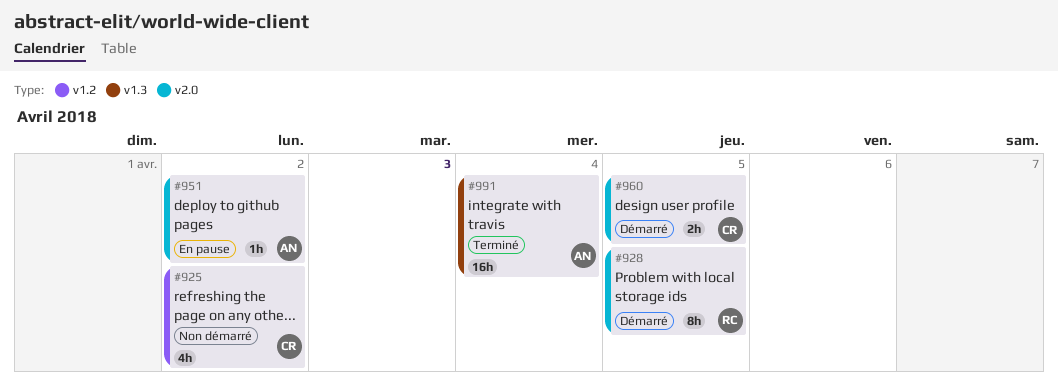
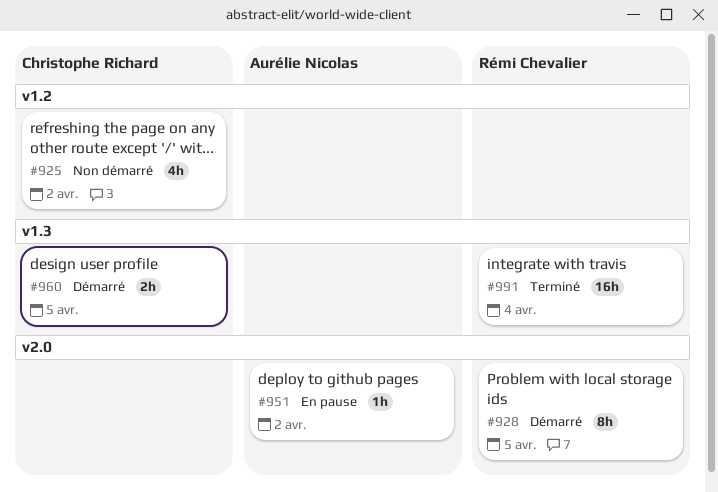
#960, label: v2.0 -> v1.3
#991, owner: Aurélie Nicolas -> Rémi Chevalier

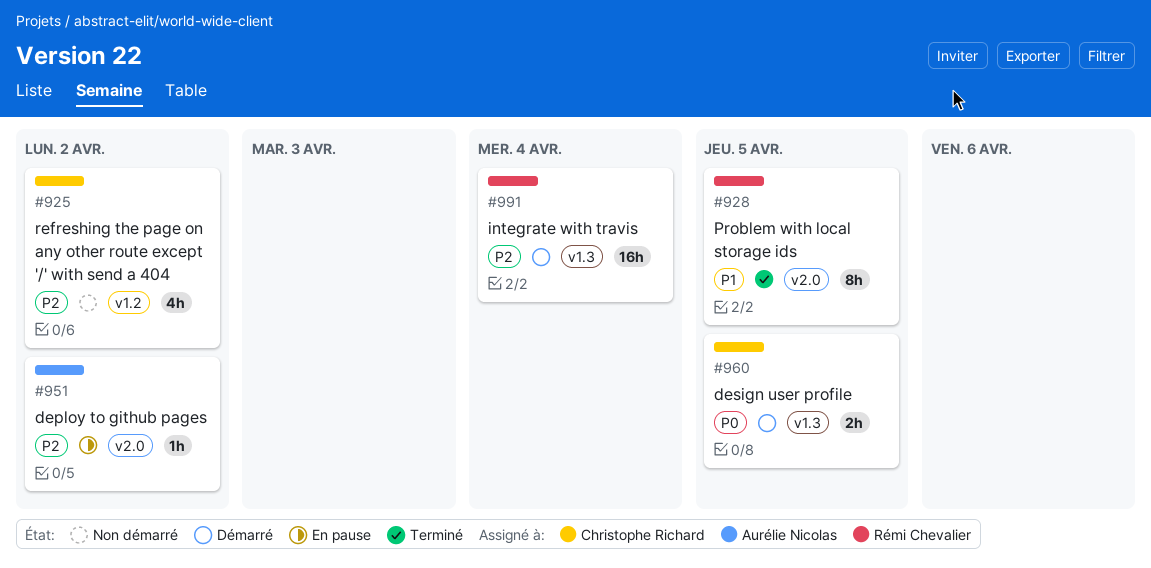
#928, status: Démarré -> Terminé
#991, status: Terminé -> Démarré

